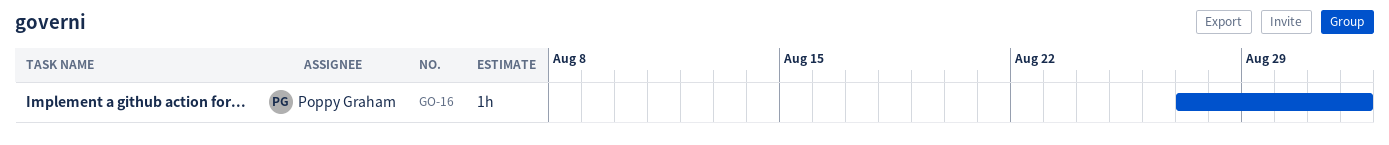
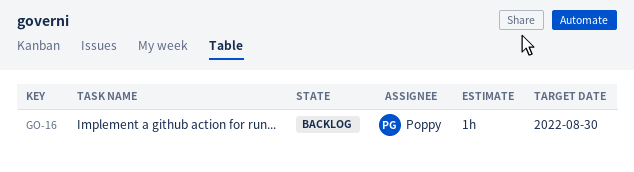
GO-16, due: Sep 1 -> Aug 30

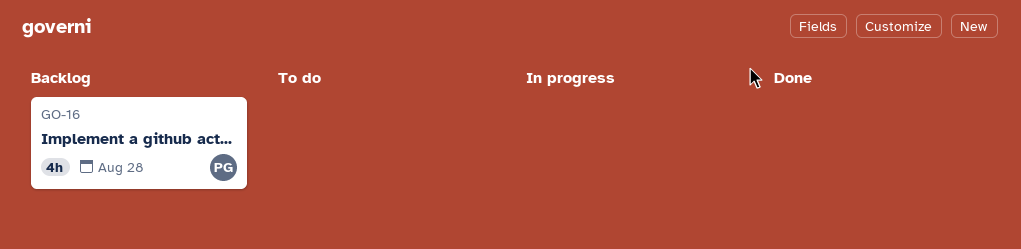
GO-16, estimate: 1h -> 4h
GO-16, due: Aug 30 -> Aug 28

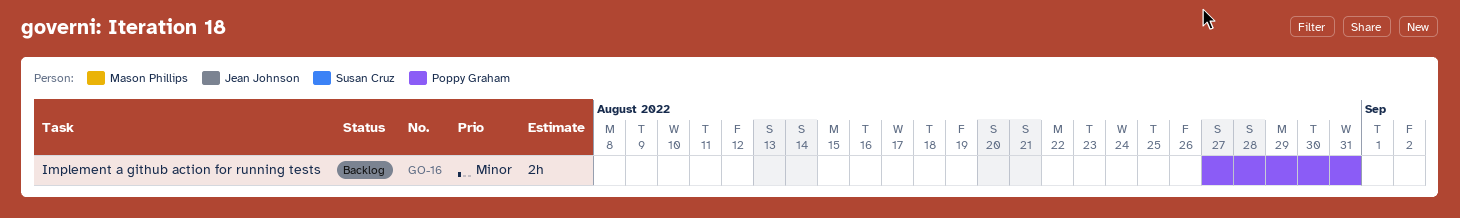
GO-16, estimate: 4h -> 2h
GO-16, due: Aug 28 -> Aug 31

